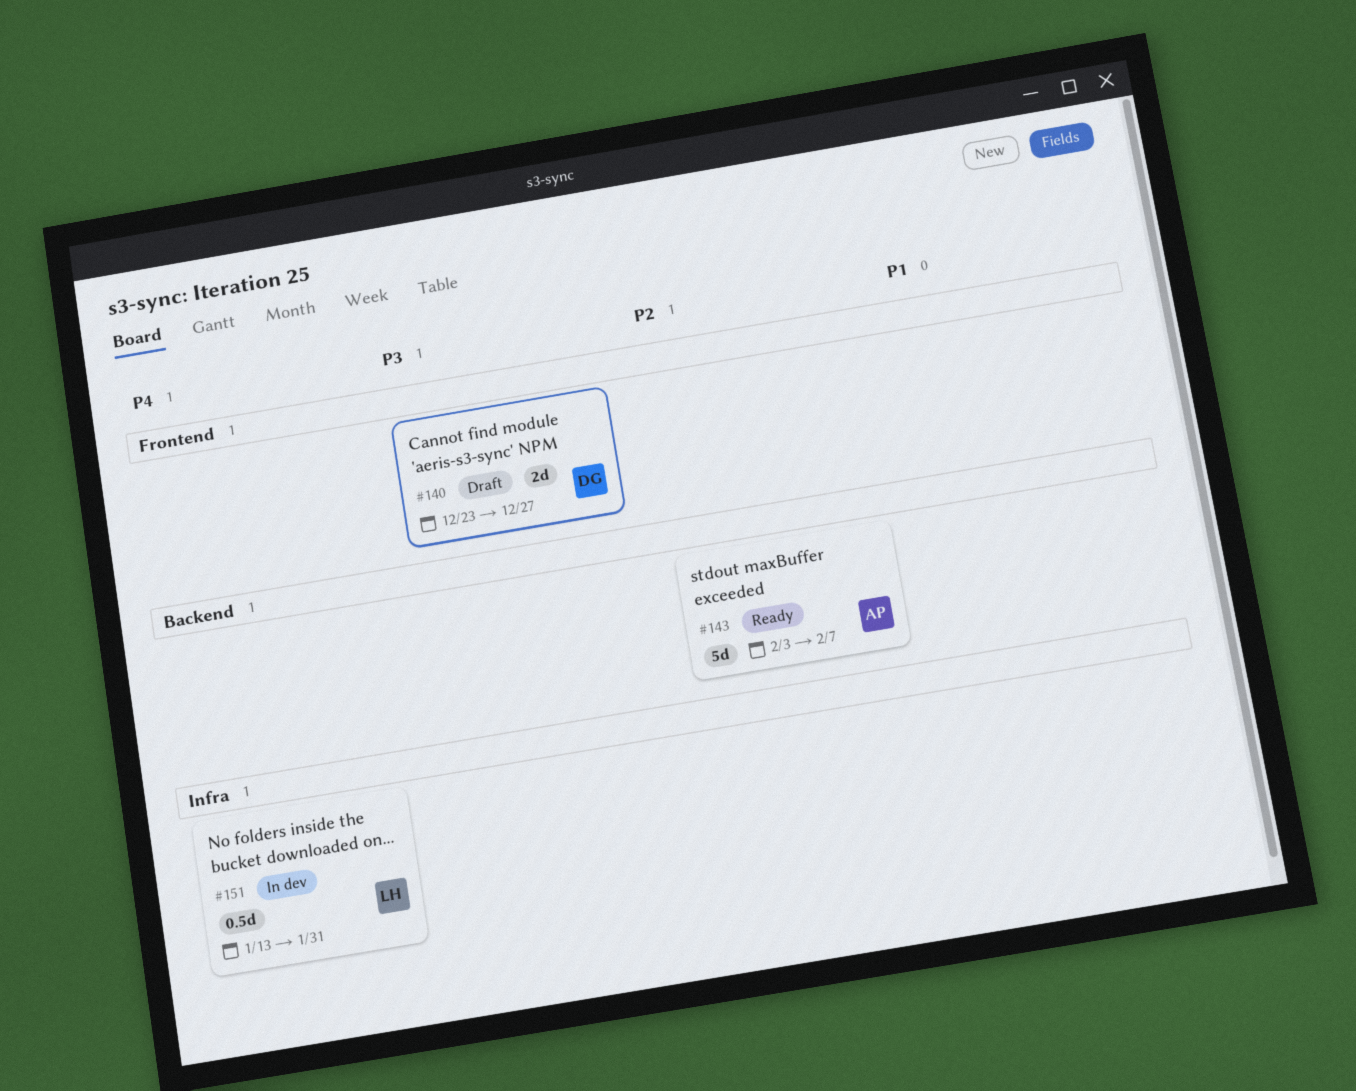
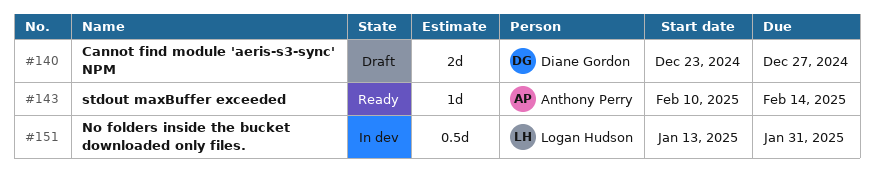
#143, estimate: 5d -> 1d
#143, start: Feb 3 -> Feb 10
#143, due: Feb 7 -> Feb 14

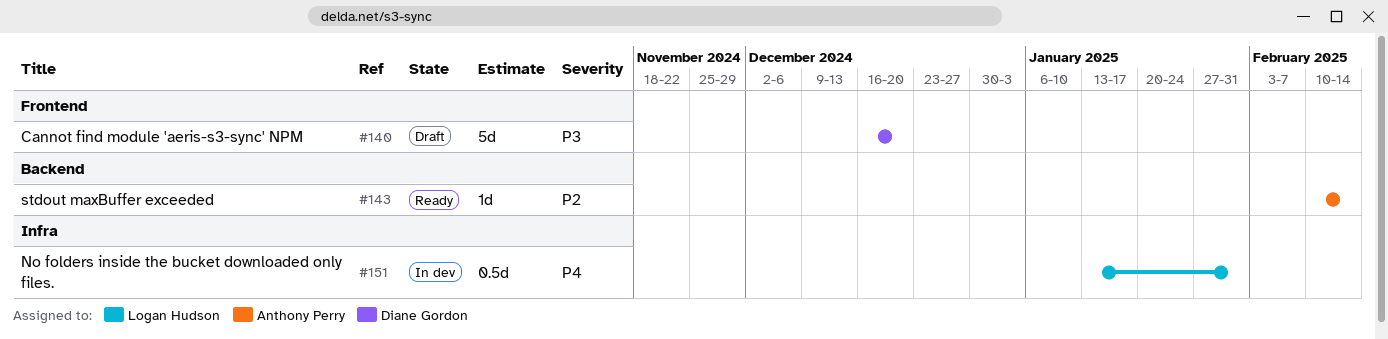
#140, estimate: 2d -> 5d
#140, start: Dec 23 -> Dec 16
#140, due: Dec 27 -> Dec 20

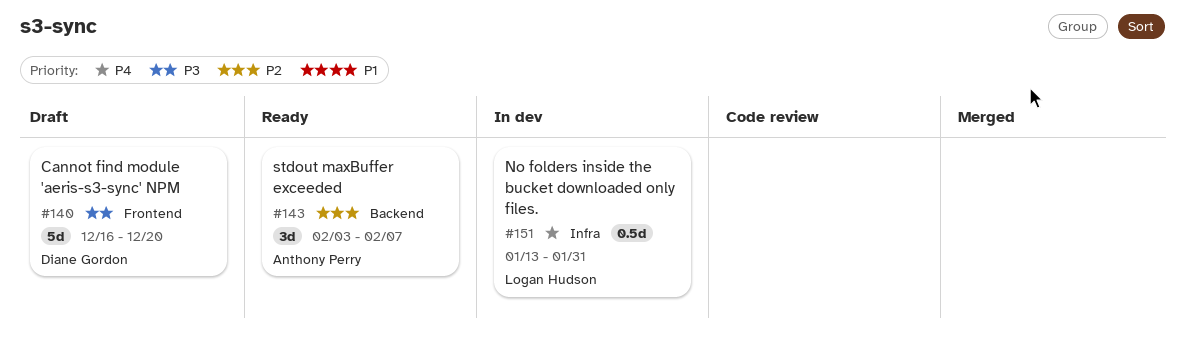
#143, estimate: 1d -> 3d
#143, start: Feb 10 -> Feb 3
#143, due: Feb 14 -> Feb 7

